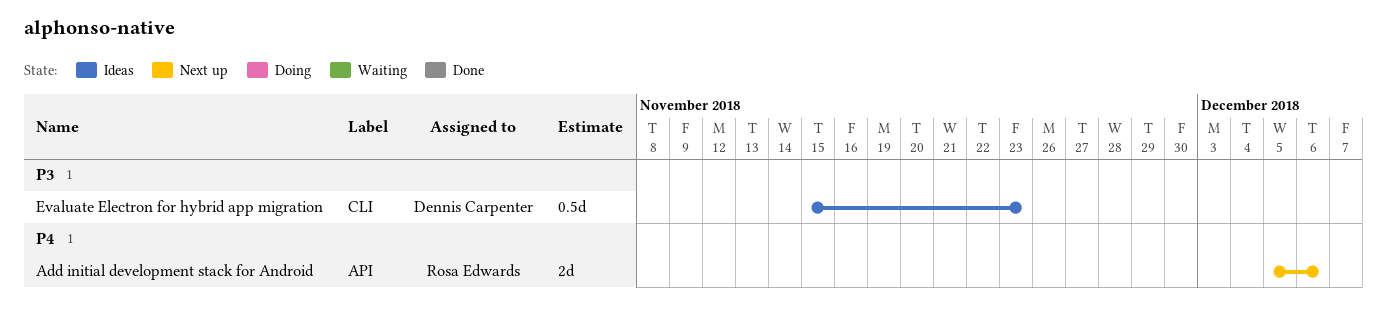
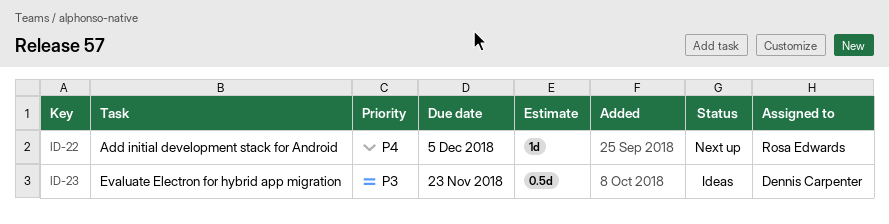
Add initial development stack for Android, estimate: 2d -> 1d
Add initial development stack for Android, due: Dec 6 -> Dec 5

